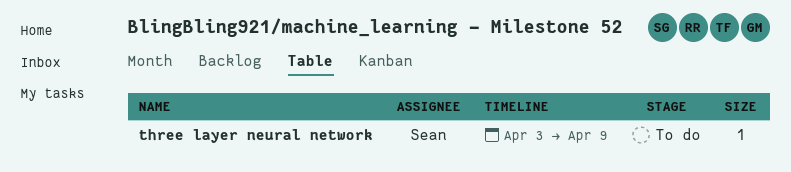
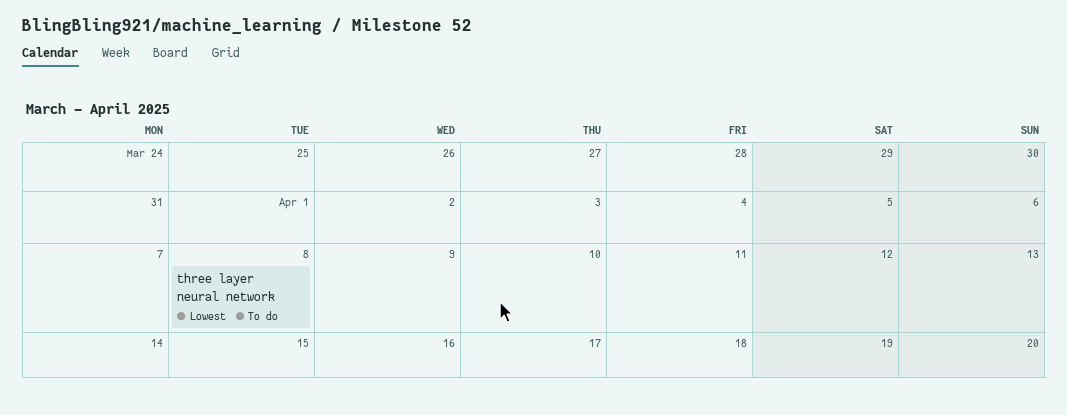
three layer neural network, due: Apr 9 -> Apr 8

